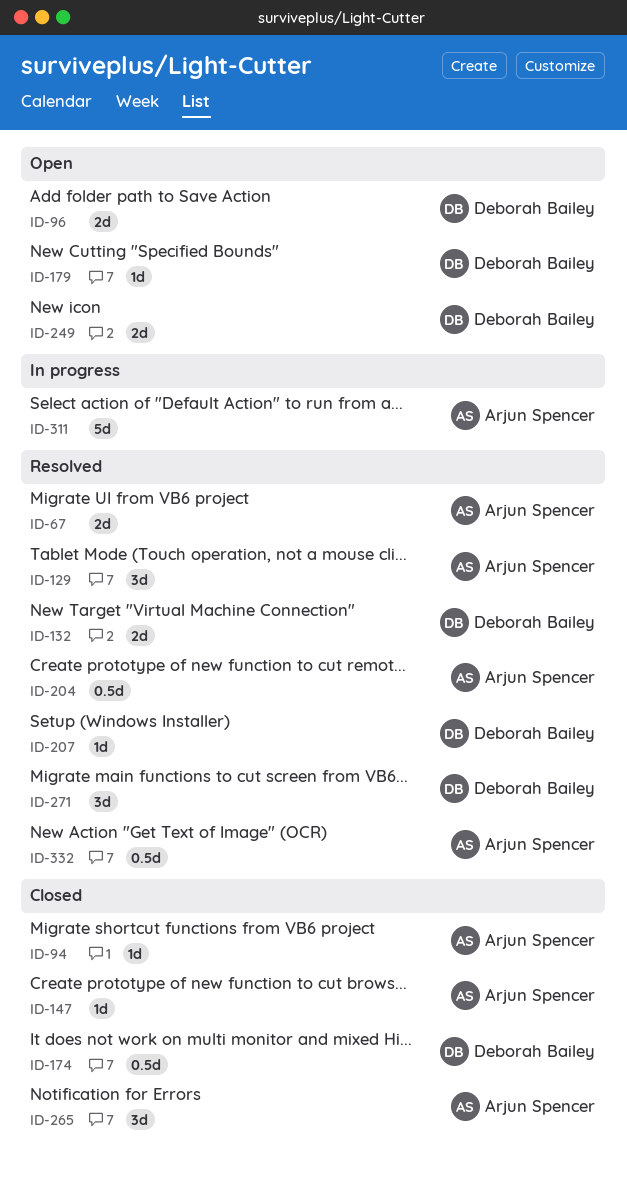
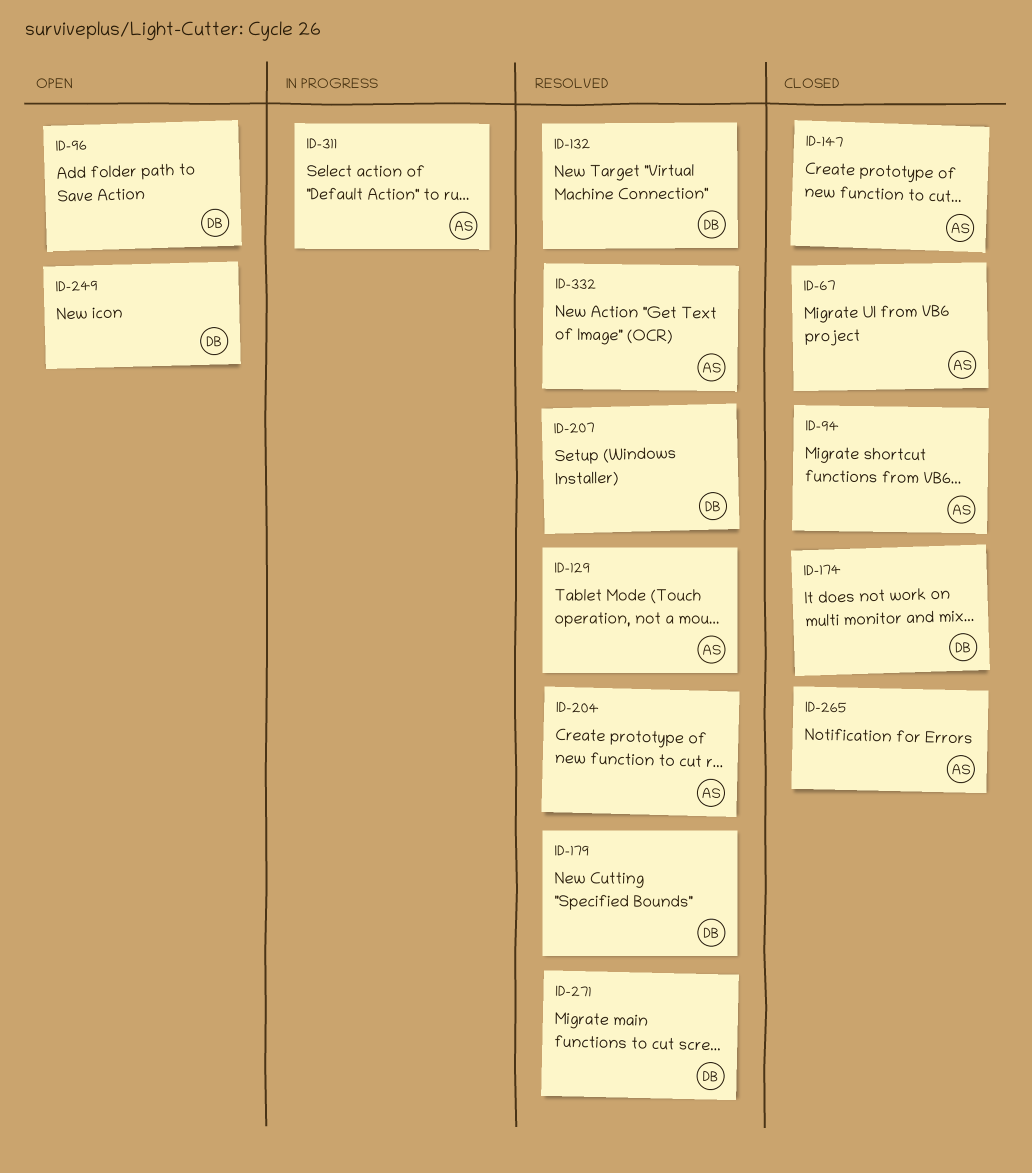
ID-67, status: Resolved -> Closed
ID-179, status: Open -> Resolved

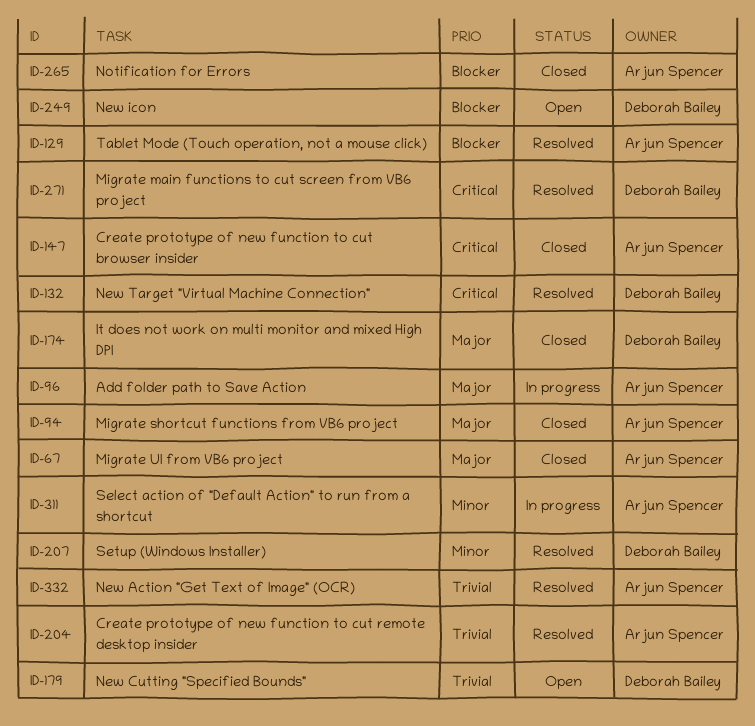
ID-96, status: Open -> In progress
ID-96, owner: Deborah Bailey -> Arjun Spencer
ID-179, status: Resolved -> Open

